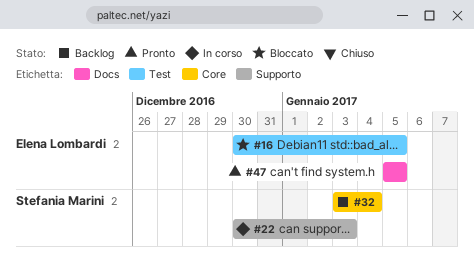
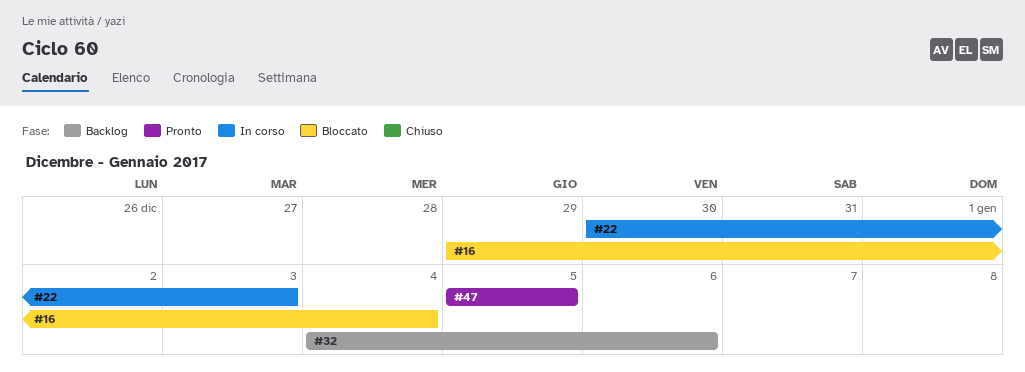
#16, start: Dec 30 -> Dec 29
#16, due: Jan 5 -> Jan 4
#32, start: Jan 3 -> Jan 4
#32, due: Jan 4 -> Jan 6

